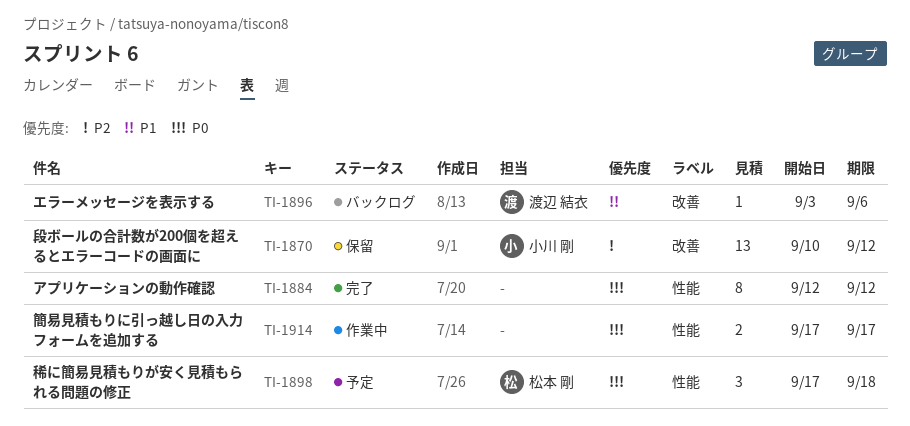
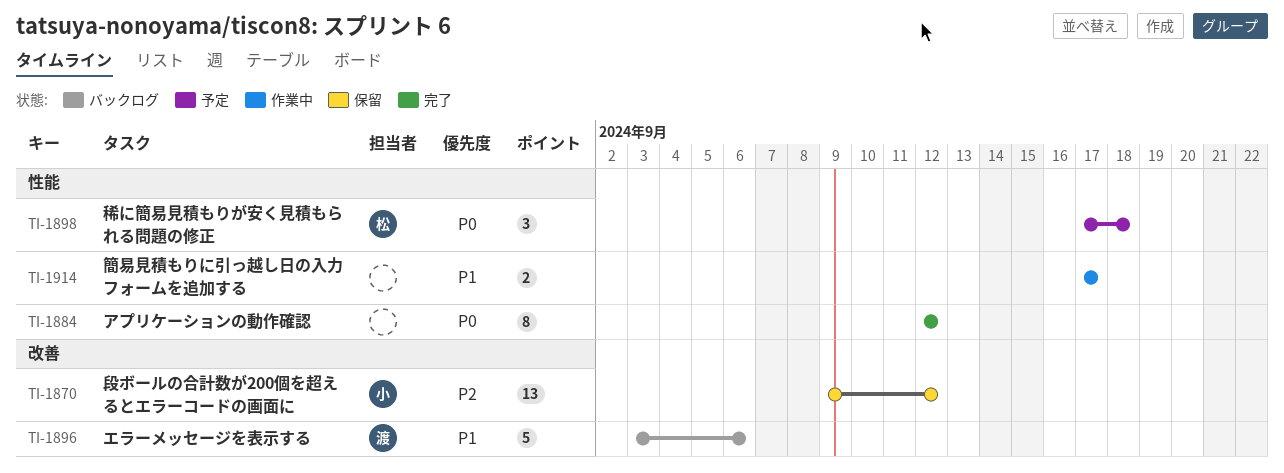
TI-1870, start: Sep 10 -> Sep 9
TI-1896, estimate: 1 -> 5
TI-1914, priority: P0 -> P1

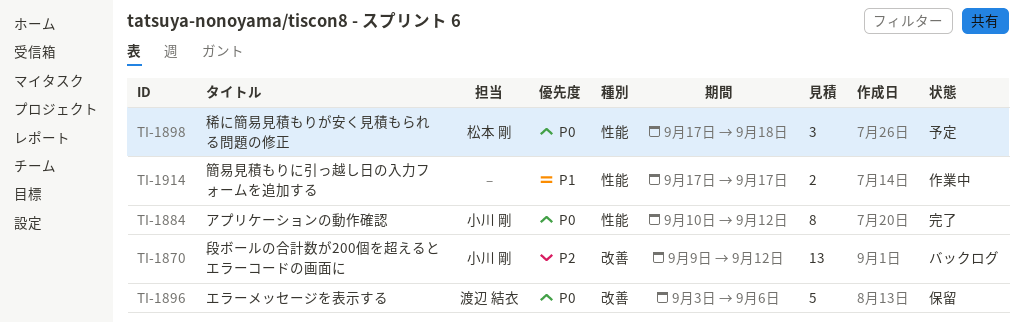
TI-1870, status: 保留 -> バックログ
TI-1884, owner: none -> 小川 剛
TI-1884, start: Sep 12 -> Sep 10
TI-1896, status: バックログ -> 保留
TI-1896, priority: P1 -> P0

